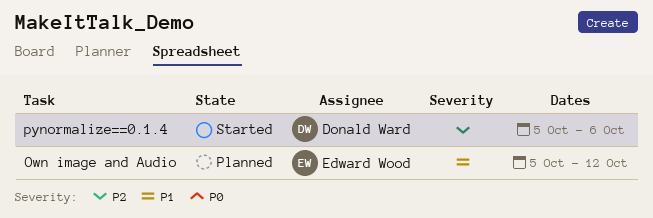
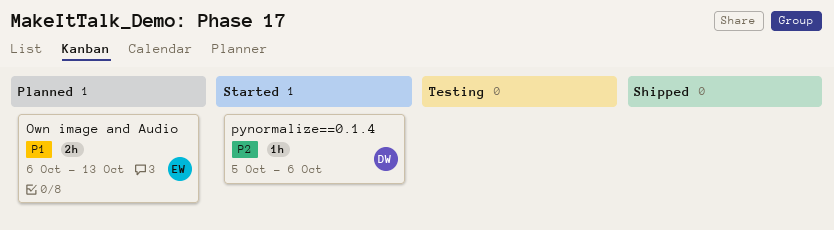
Own image and Audio, start: Oct 5 -> Oct 6
Own image and Audio, due: Oct 12 -> Oct 13

